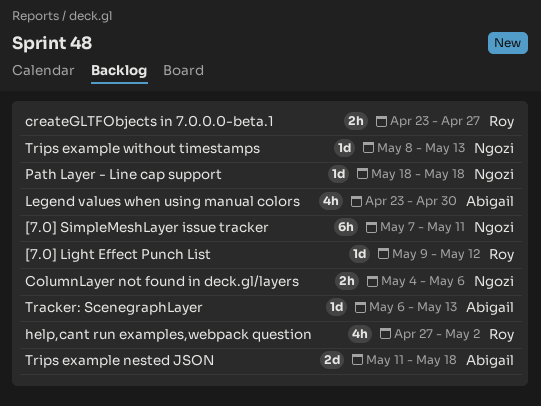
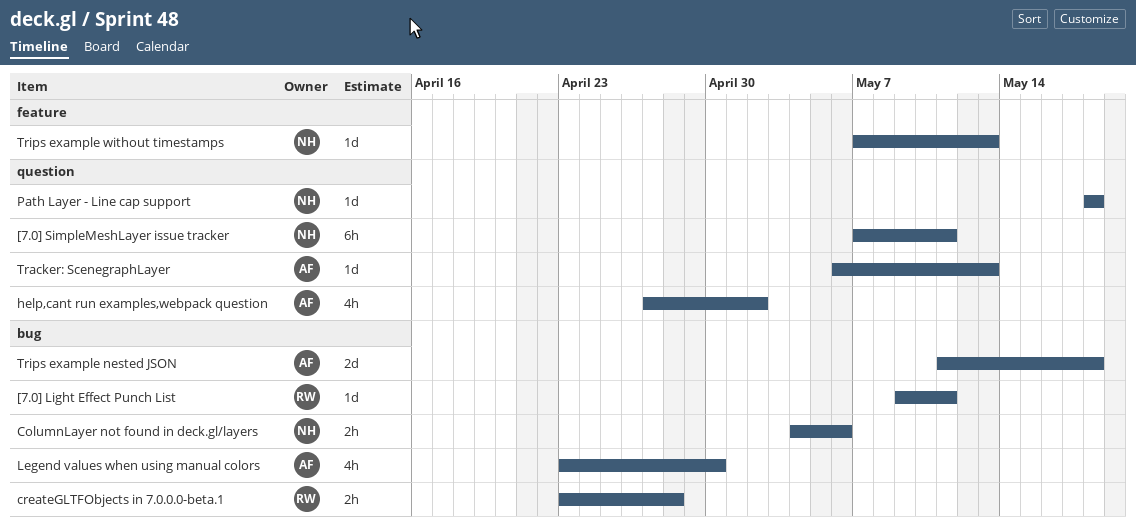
[7.0] Light Effect Punch List, due: May 12 -> May 11
createGLTFObjects in 7.0.0.0-beta.1, due: Apr 27 -> Apr 28
help,cant run examples,webpack question, owner: Roy -> Abigail
Trips example without timestamps, start: May 8 -> May 7

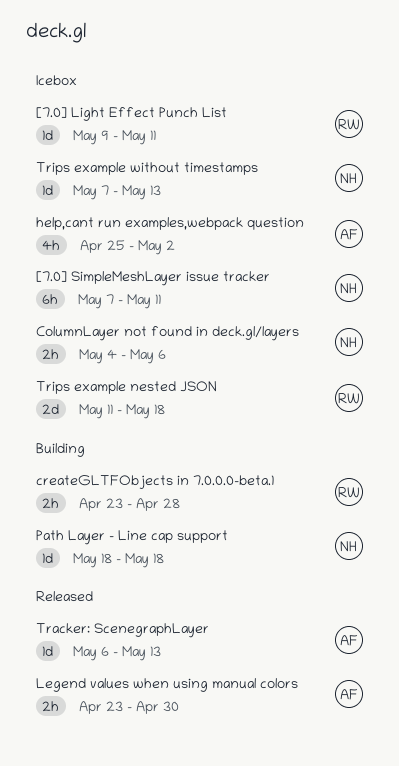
help,cant run examples,webpack question, start: Apr 27 -> Apr 25
Legend values when using manual colors, estimate: 4h -> 2h
Trips example nested JSON, owner: AF -> RW

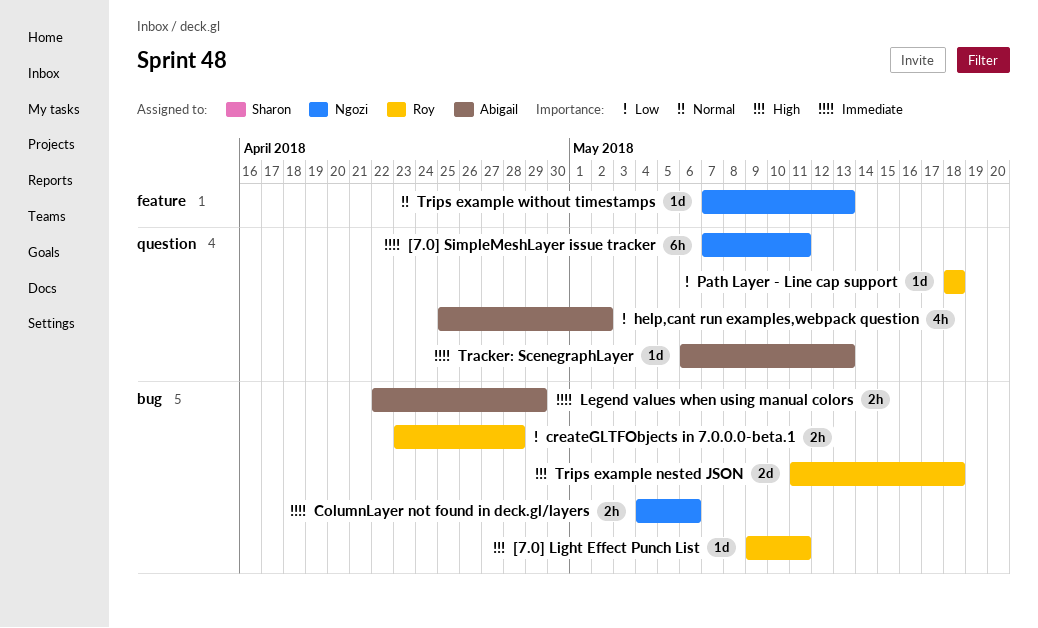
Legend values when using manual colors, start: Apr 23 -> Apr 22
Legend values when using manual colors, due: Apr 30 -> Apr 29
Path Layer - Line cap support, owner: Ngozi -> Roy

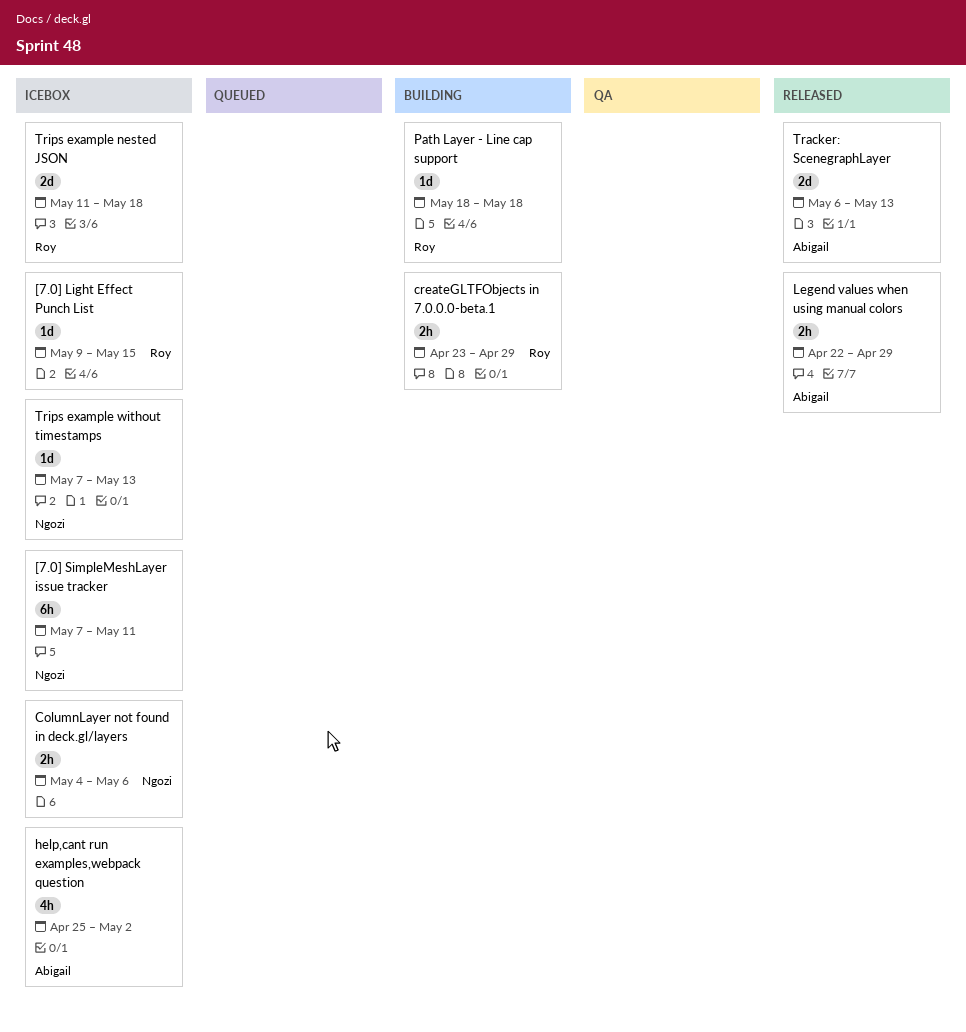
[7.0] Light Effect Punch List, due: May 11 -> May 15
createGLTFObjects in 7.0.0.0-beta.1, due: Apr 28 -> Apr 29
Tracker: ScenegraphLayer, estimate: 1d -> 2d

